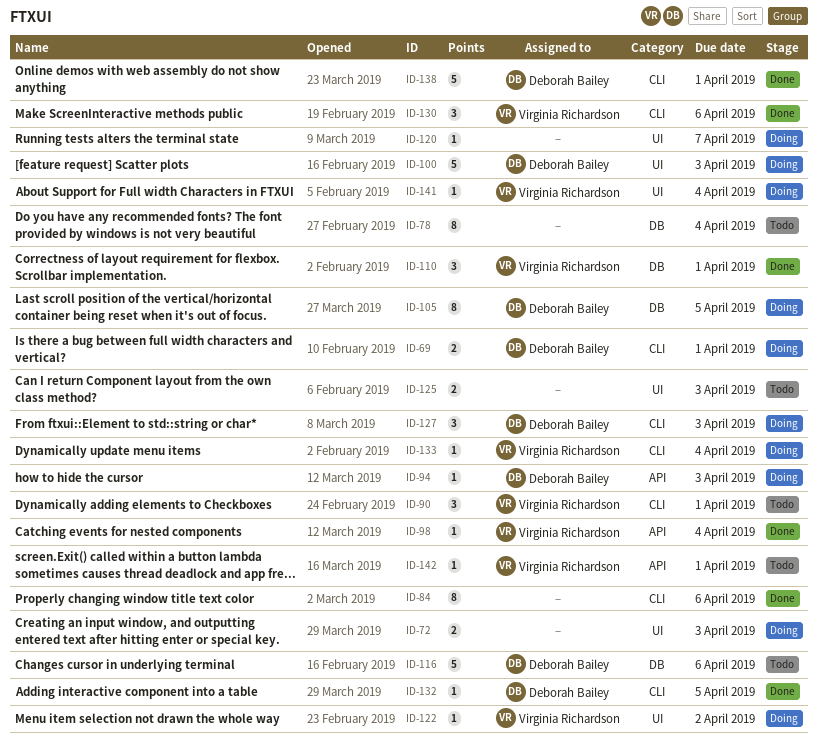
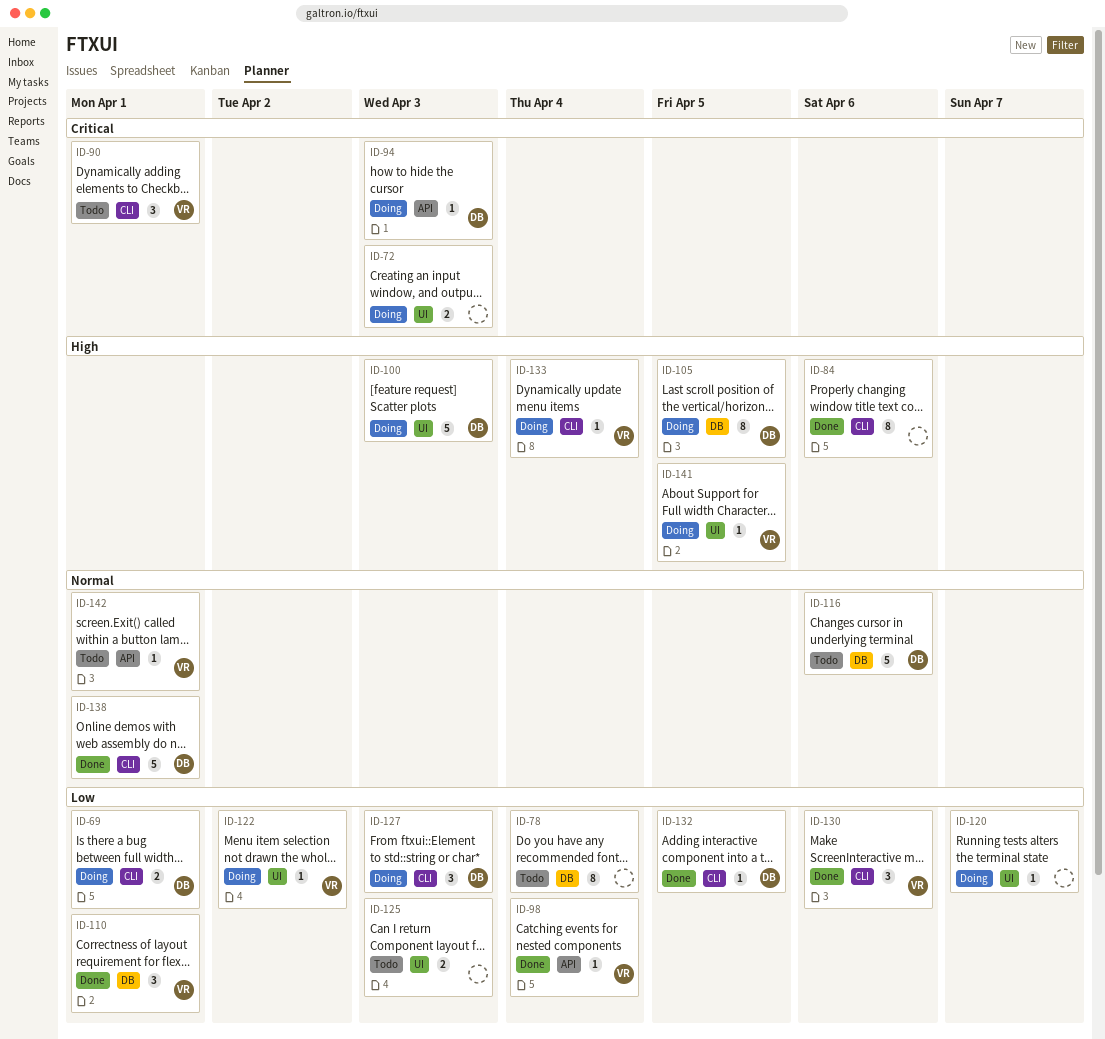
ID-141, due: Apr 4 -> Apr 5

